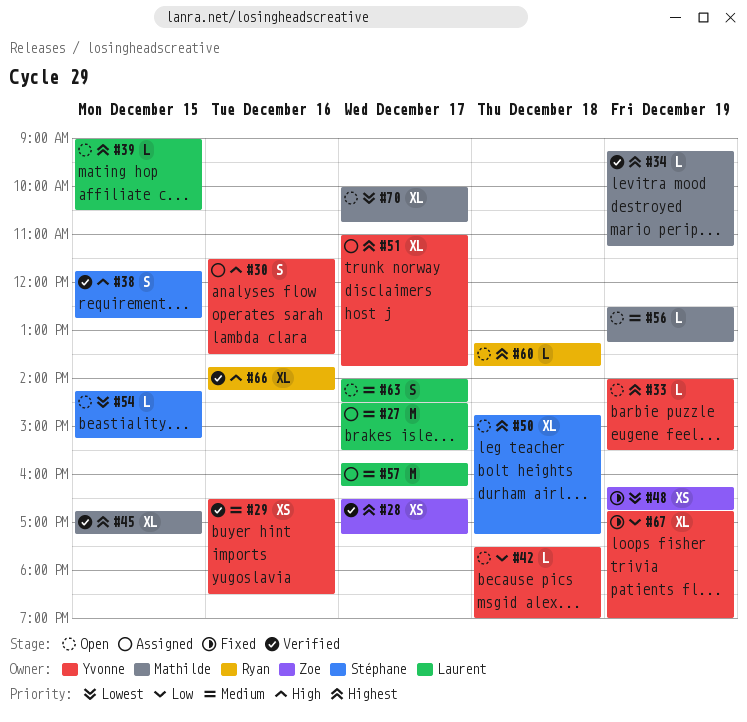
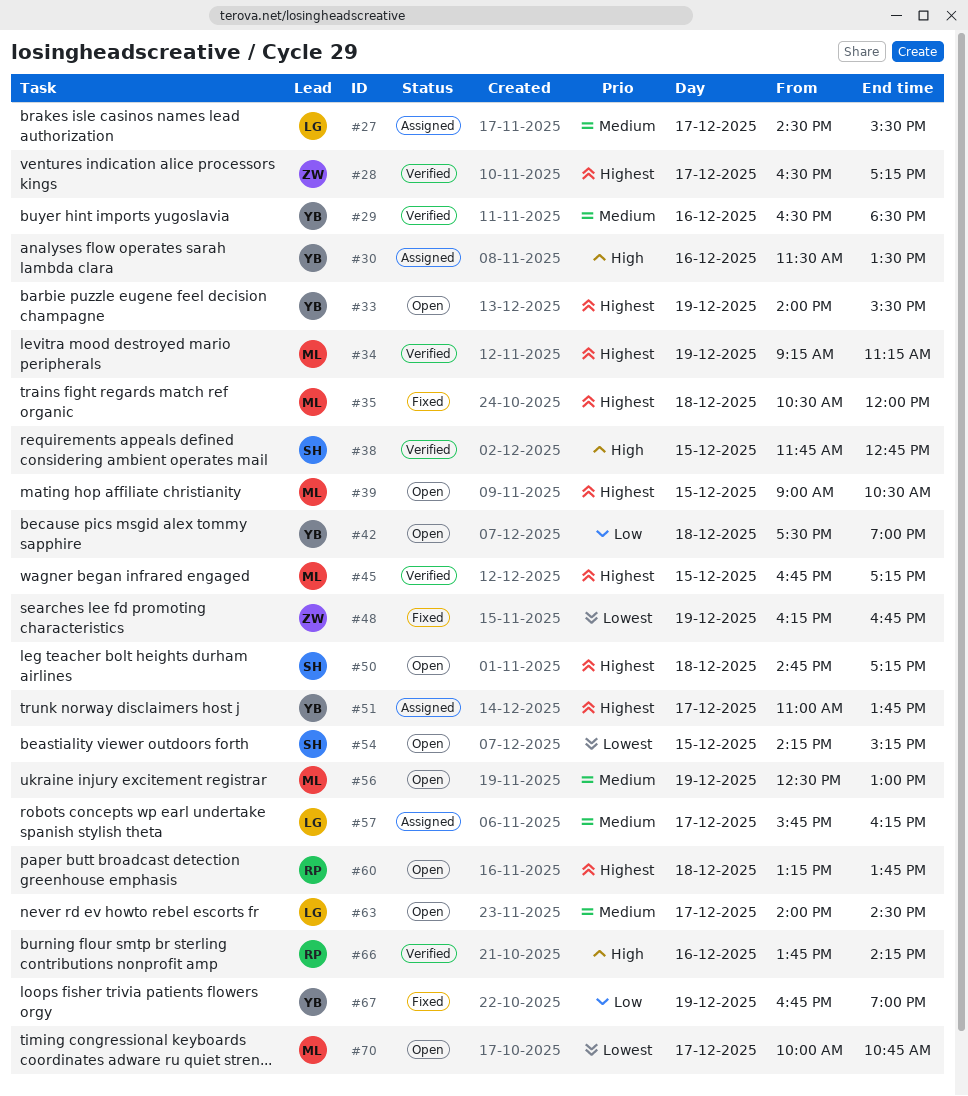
#35: none -> present
#39, owner: Laurent -> Mathilde
#56, ends: 13:15 -> 13:00

